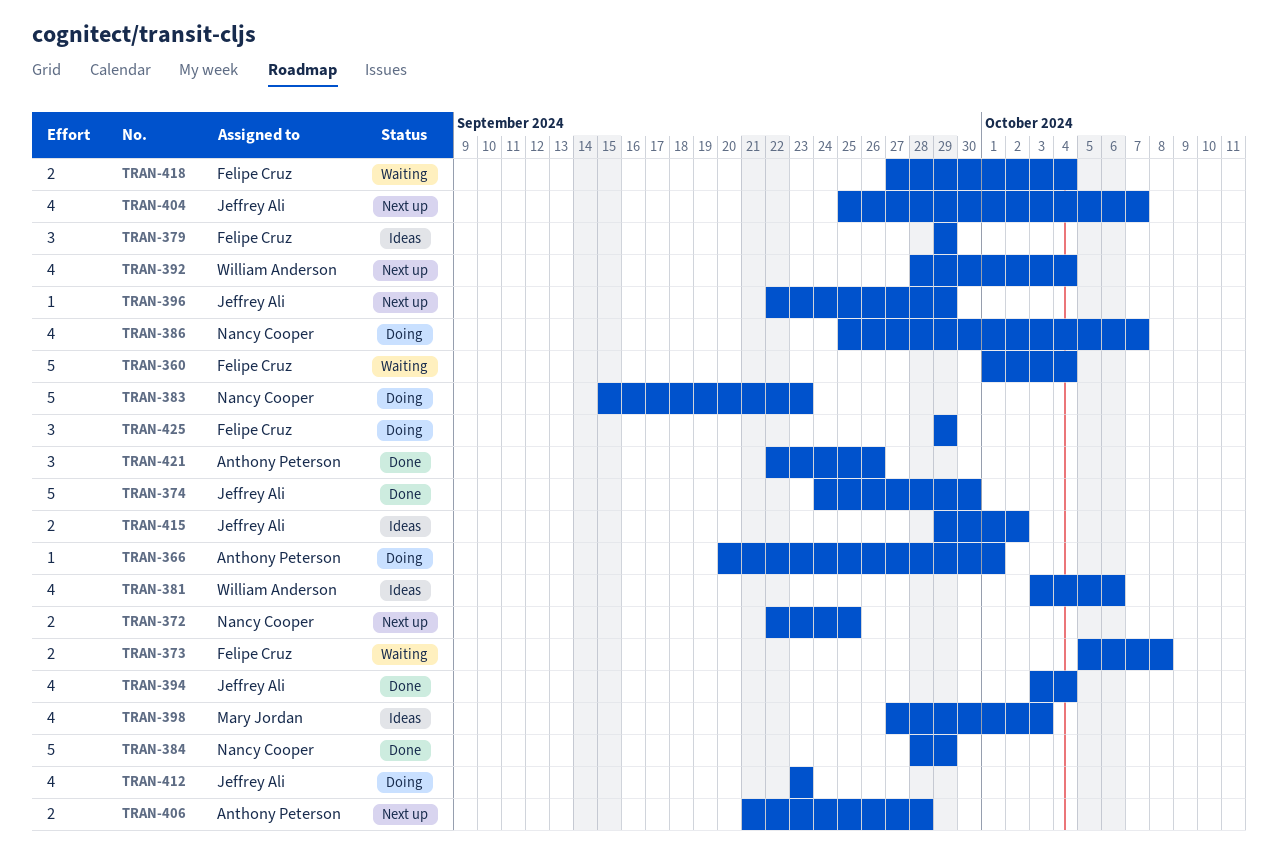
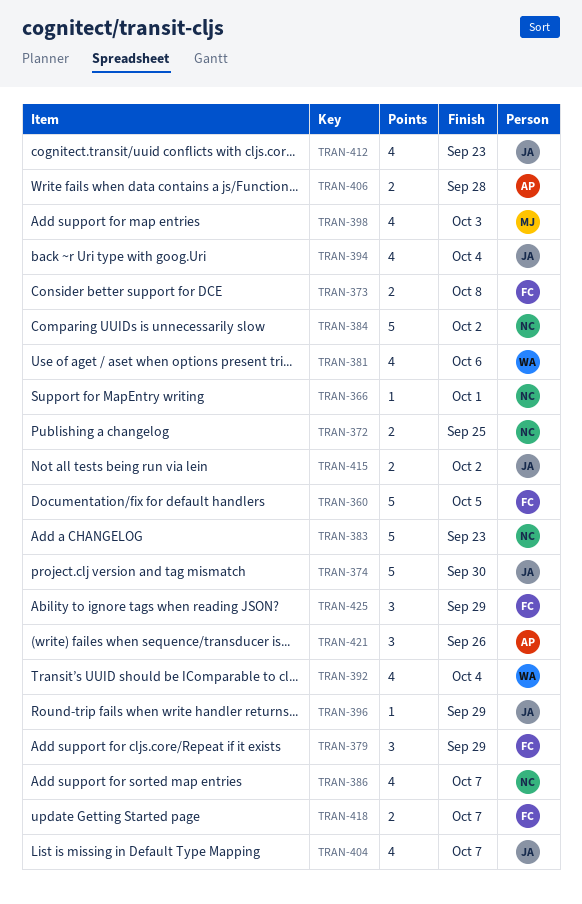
TRAN-360, due: Oct 4 -> Oct 5
TRAN-366, owner: Anthony Peterson -> Nancy Cooper
TRAN-384, due: Sep 29 -> Oct 2
TRAN-418, due: Oct 4 -> Oct 7

